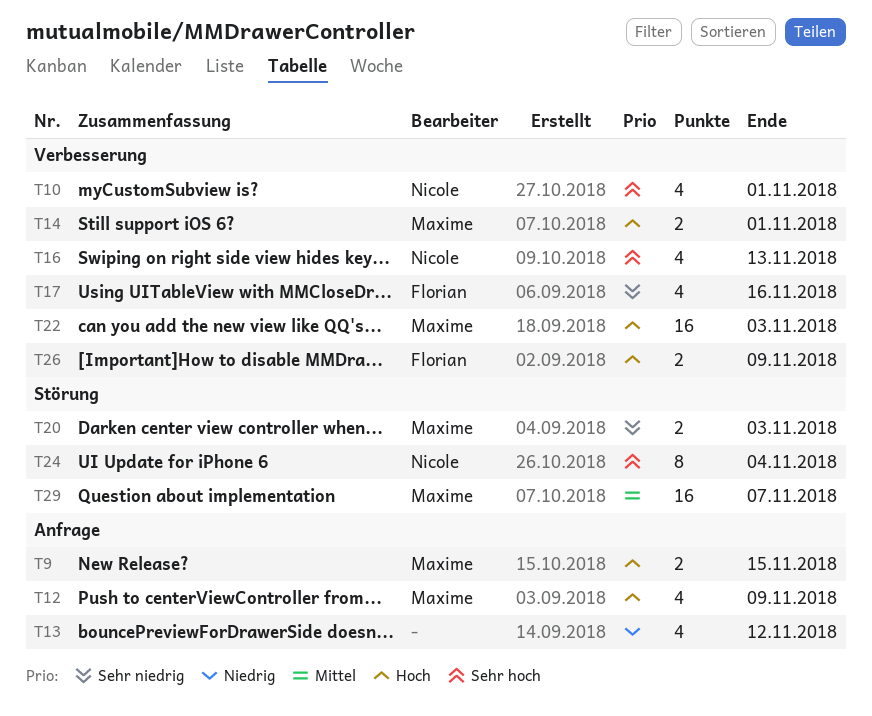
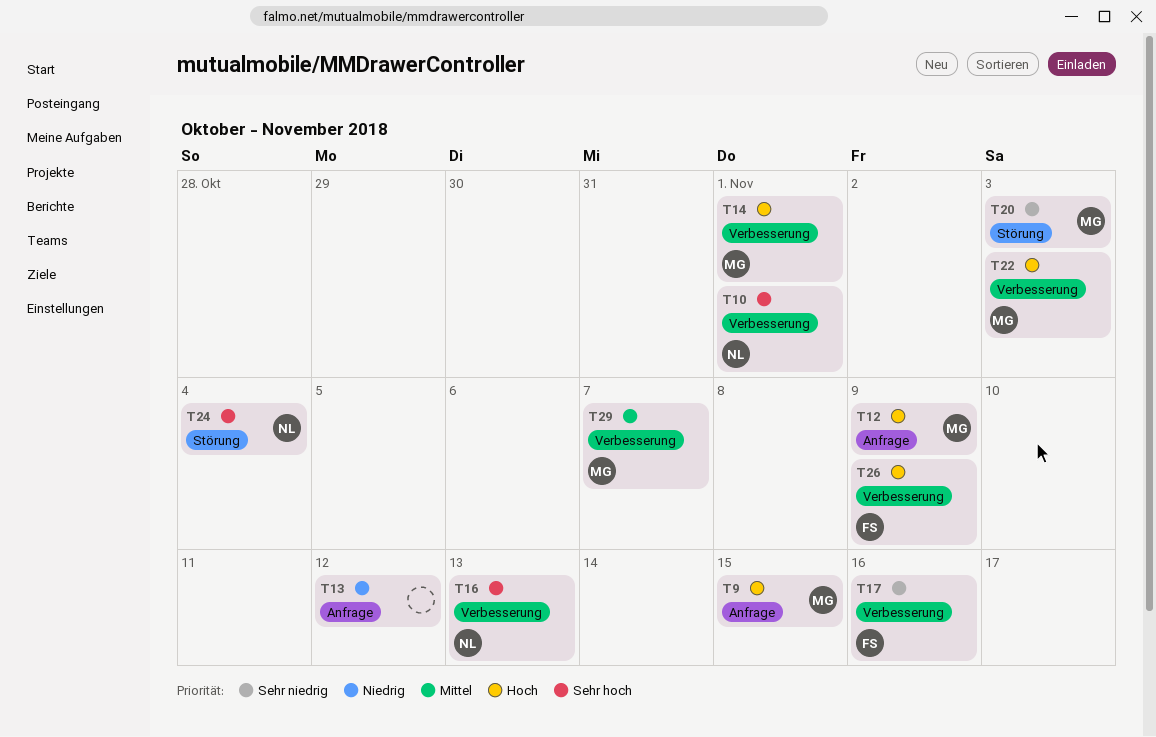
T29, label: Störung -> Verbesserung

